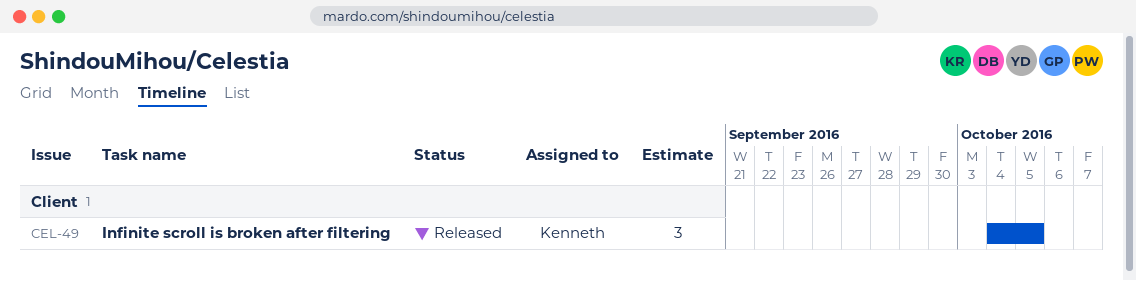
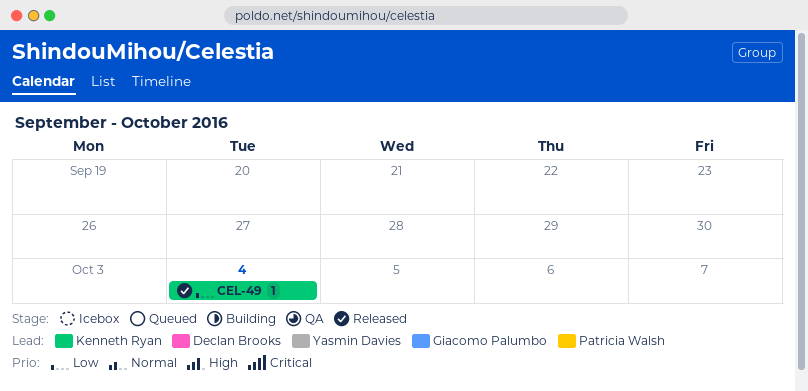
CEL-49, estimate: 3 -> 1
CEL-49, due: Oct 5 -> Oct 4

